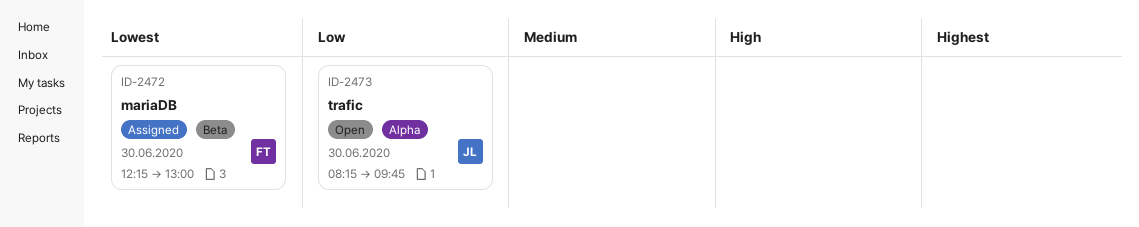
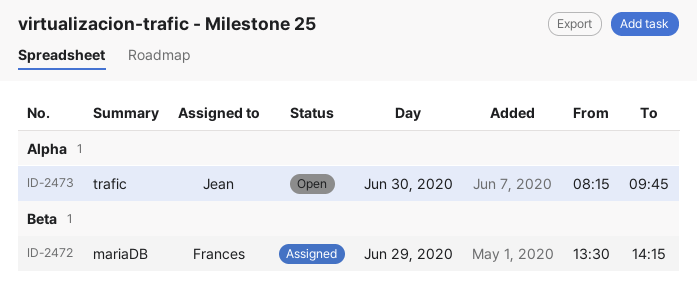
ID-2472, day: Jun 30 -> Jun 29
ID-2472, begins: 12:15 -> 13:30
ID-2472, ends: 13:00 -> 14:15

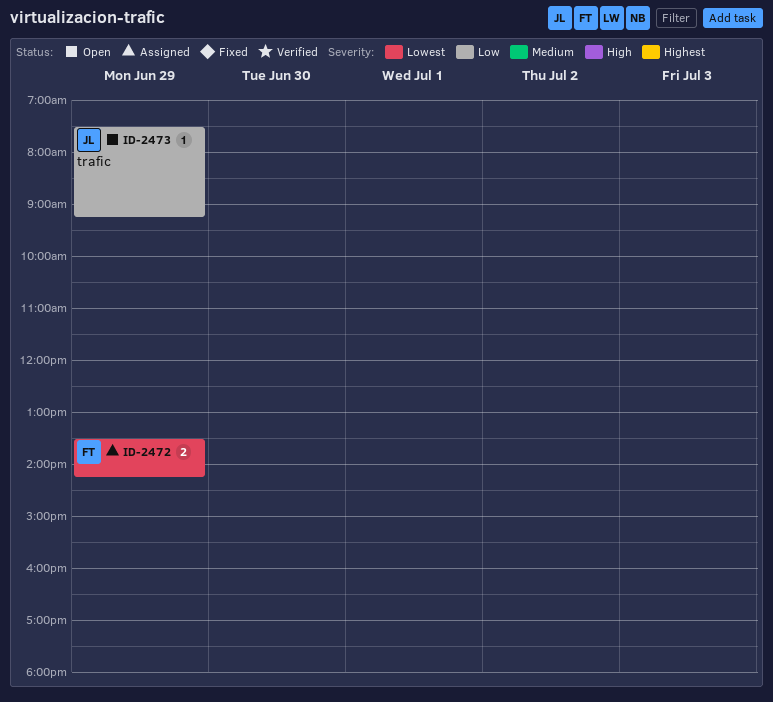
ID-2473, day: Jun 30 -> Jun 29
ID-2473, begins: 08:15 -> 07:30
ID-2473, ends: 09:45 -> 09:15

